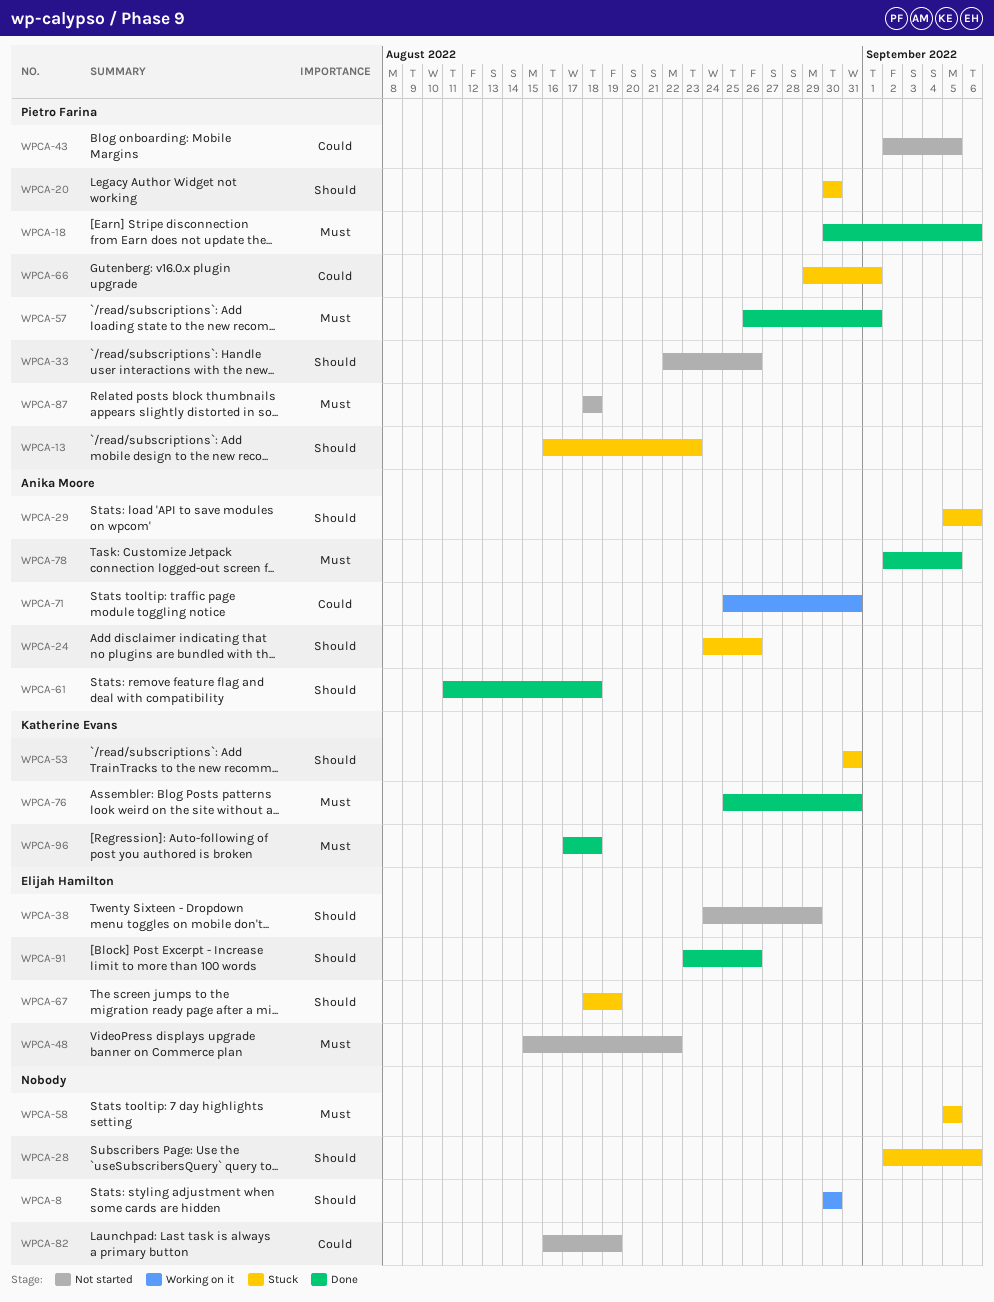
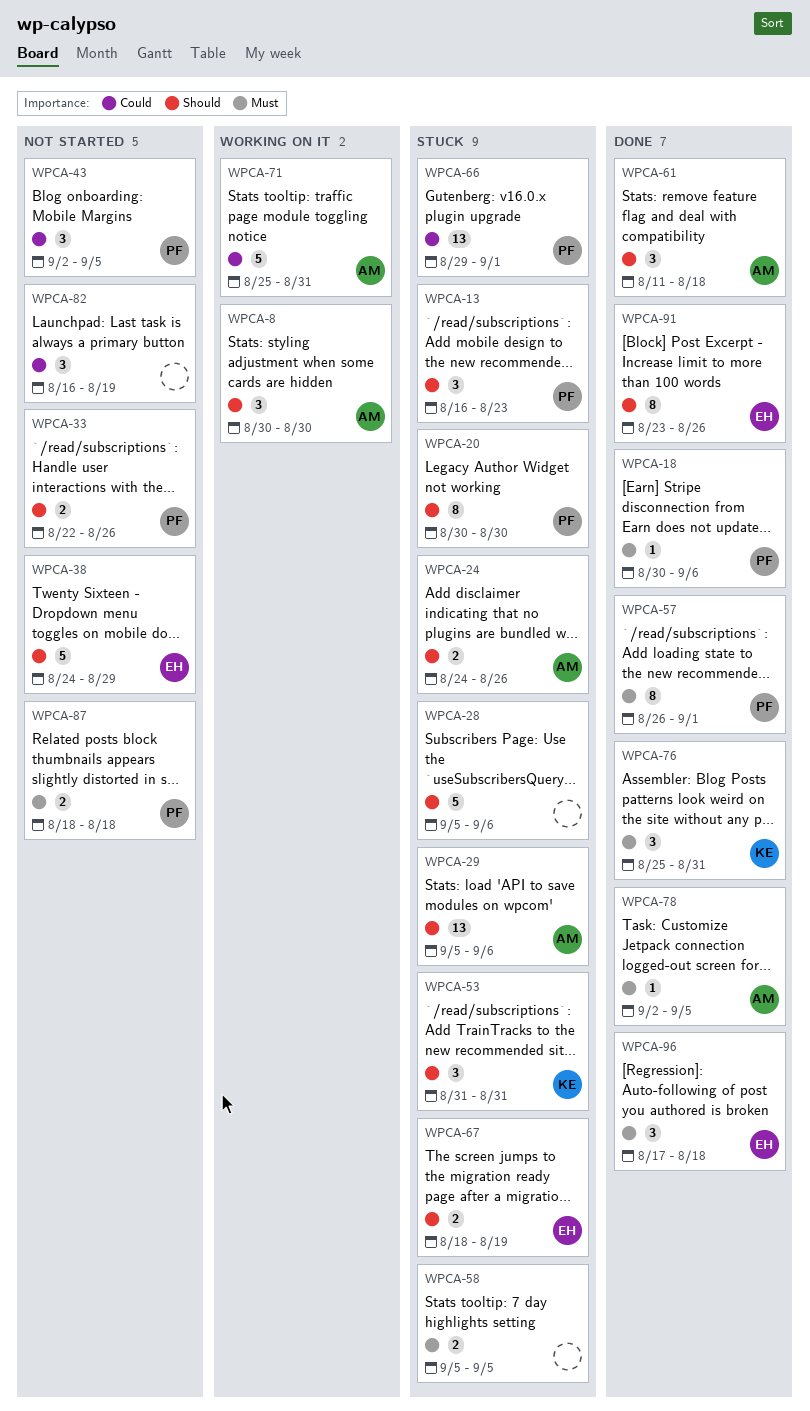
WPCA-8, owner: none -> Anika Moore
WPCA-28, start: Sep 2 -> Sep 5
WPCA-48: present -> none
WPCA-96, owner: Katherine Evans -> Elijah Hamilton

